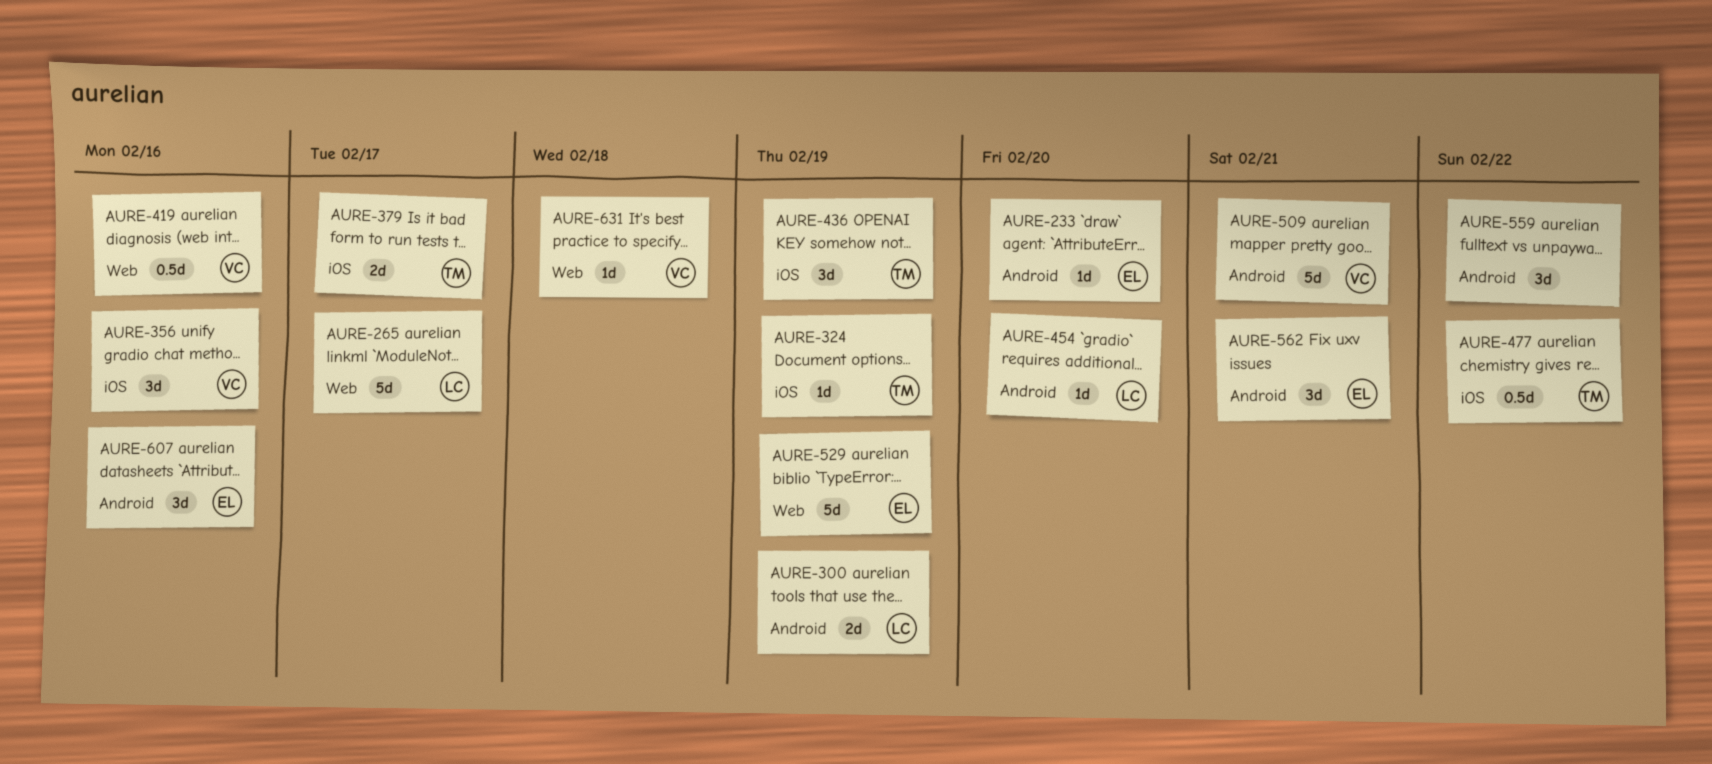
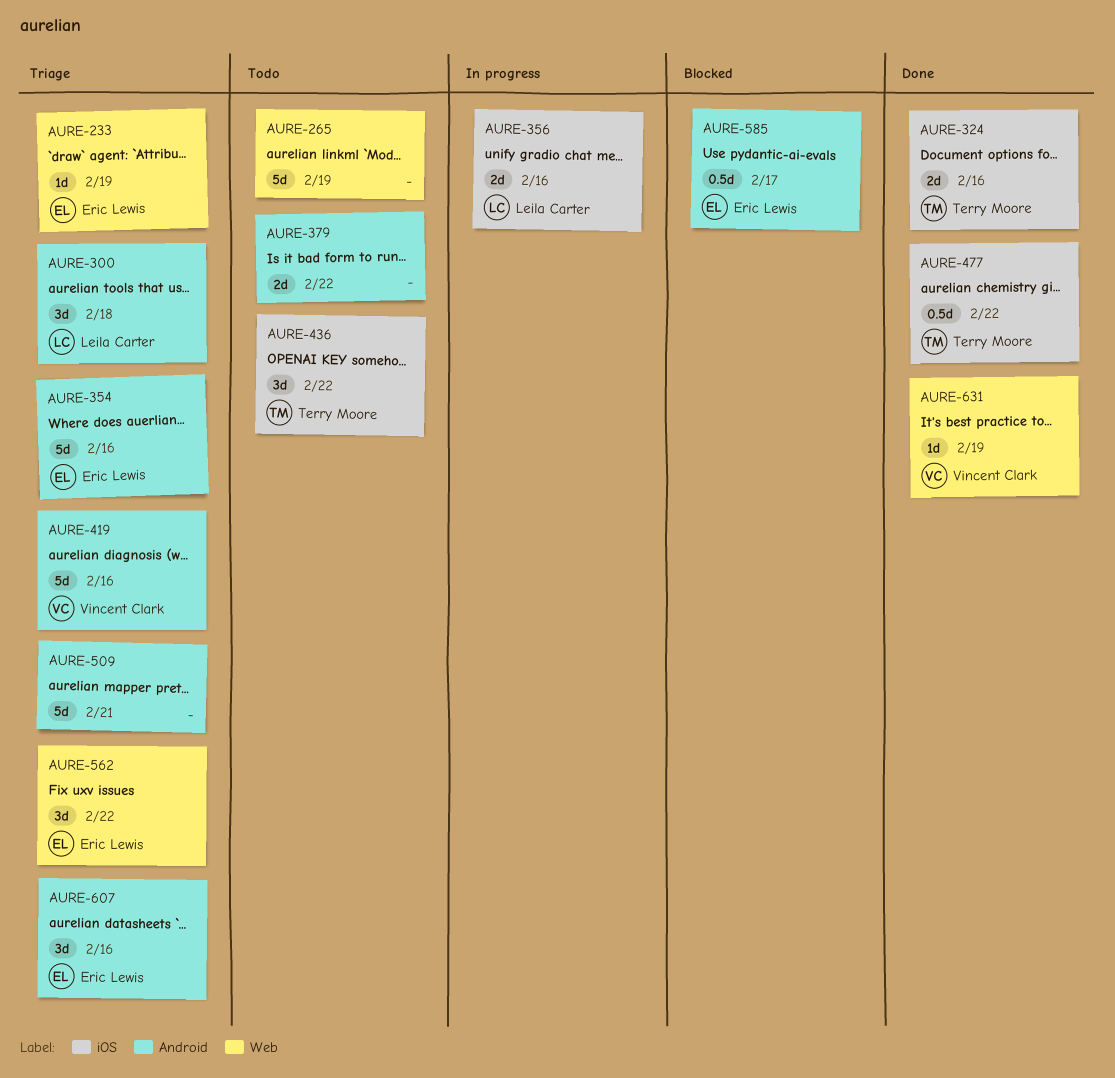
AURE-233, label: Android -> Web
AURE-233, due: Feb 20 -> Feb 19
AURE-265, owner: Leila Carter -> none
AURE-265, due: Feb 17 -> Feb 19
AURE-300, estimate: 2d -> 3d
AURE-300, due: Feb 19 -> Feb 18
AURE-324, estimate: 1d -> 2d
AURE-324, due: Feb 19 -> Feb 16
AURE-354: none -> present
AURE-356, owner: Vincent Clark -> Leila Carter
AURE-356, estimate: 3d -> 2d
AURE-379, owner: Terry Moore -> none
AURE-379, label: iOS -> Android
AURE-379, due: Feb 17 -> Feb 22
AURE-419, label: Web -> Android
AURE-419, estimate: 0.5d -> 5d
AURE-436, due: Feb 19 -> Feb 22
AURE-454: present -> none
AURE-509, owner: Vincent Clark -> none
AURE-529: present -> none
AURE-559: present -> none
AURE-562, label: Android -> Web
AURE-562, due: Feb 21 -> Feb 22
AURE-585: none -> present
AURE-631, due: Feb 18 -> Feb 19

